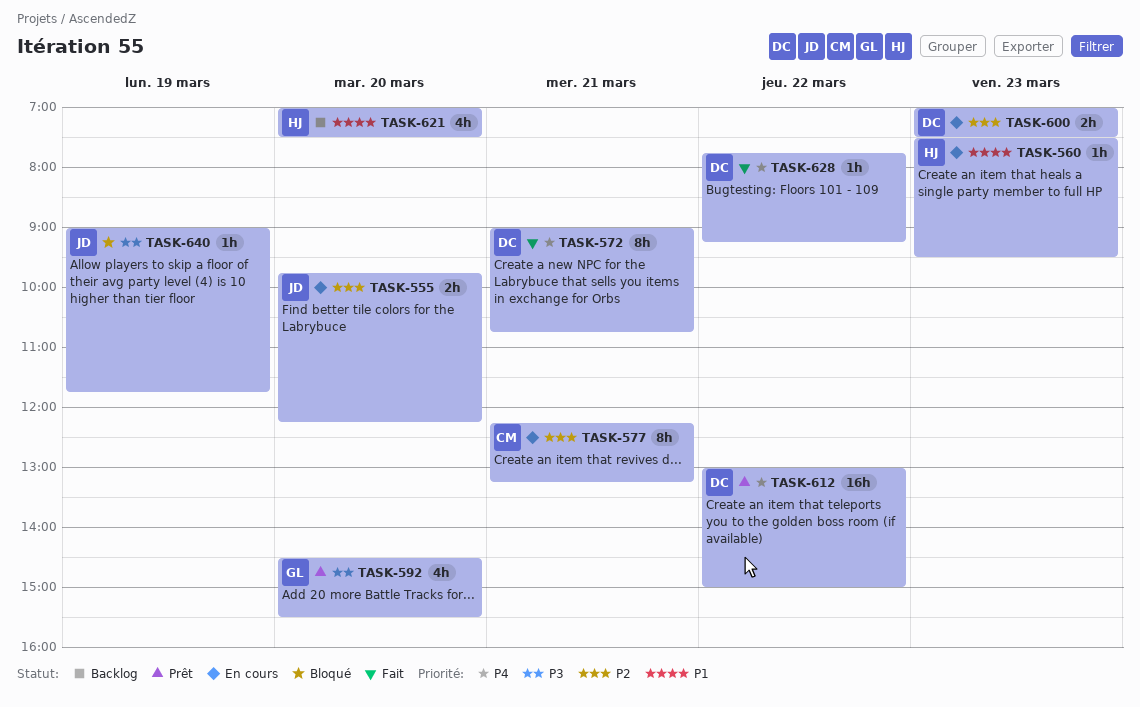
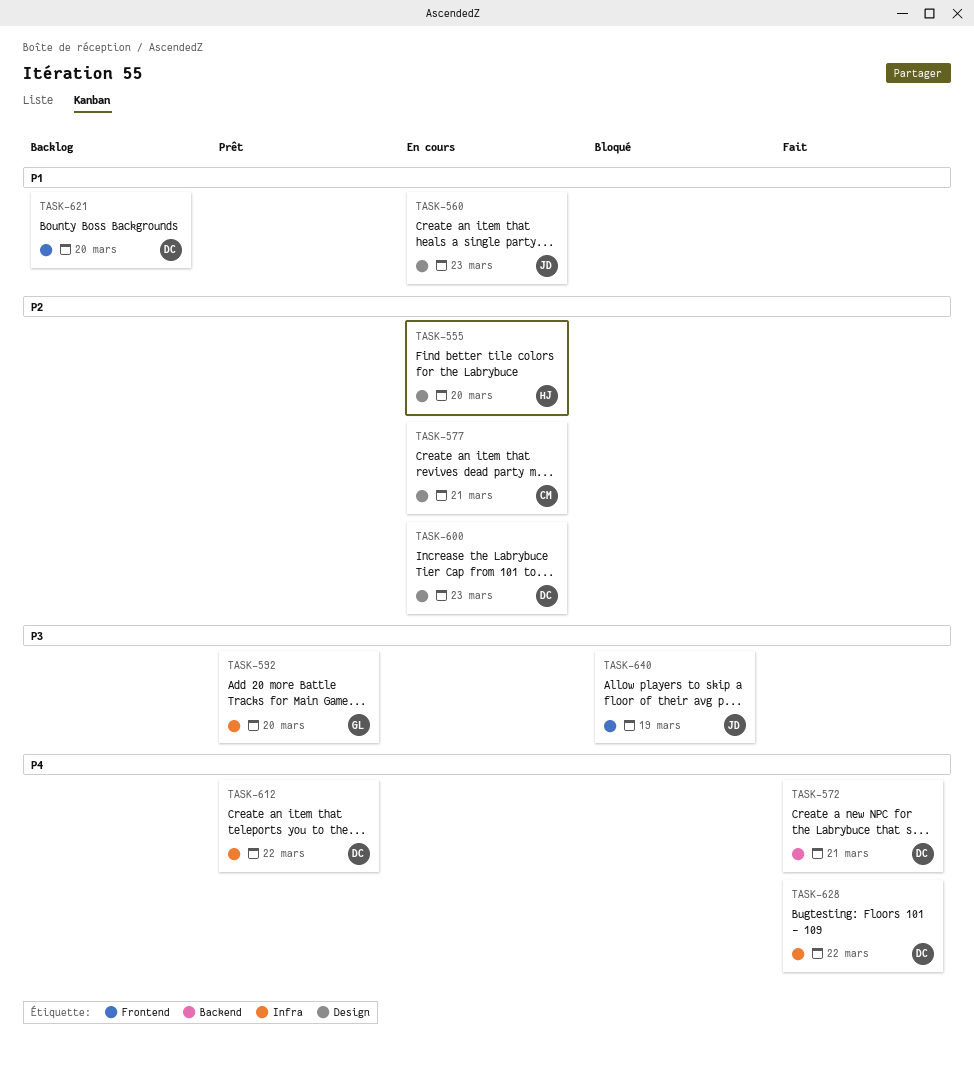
TASK-555, owner: JD -> HJ
TASK-560, owner: HJ -> JD
TASK-621, owner: HJ -> DC

